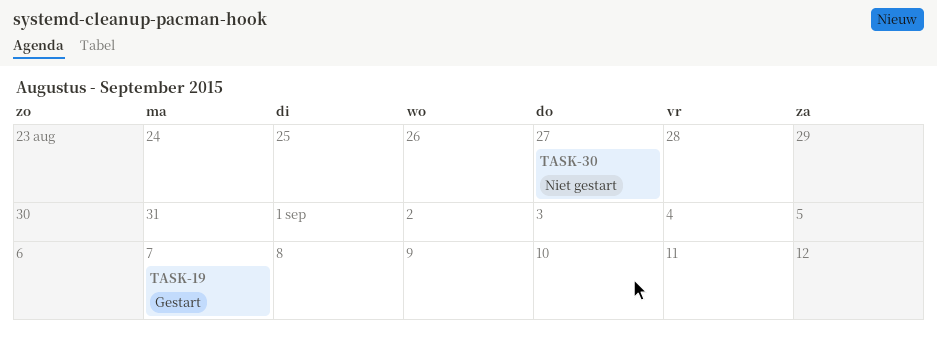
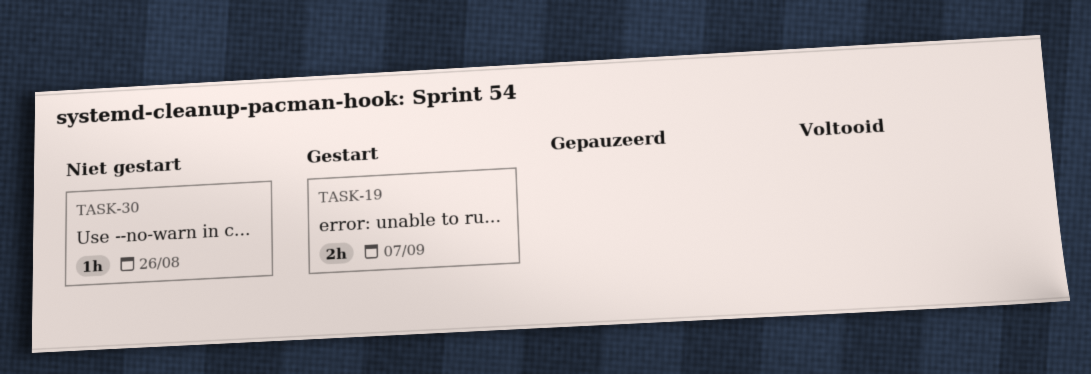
TASK-30, due: Aug 27 -> Aug 26

